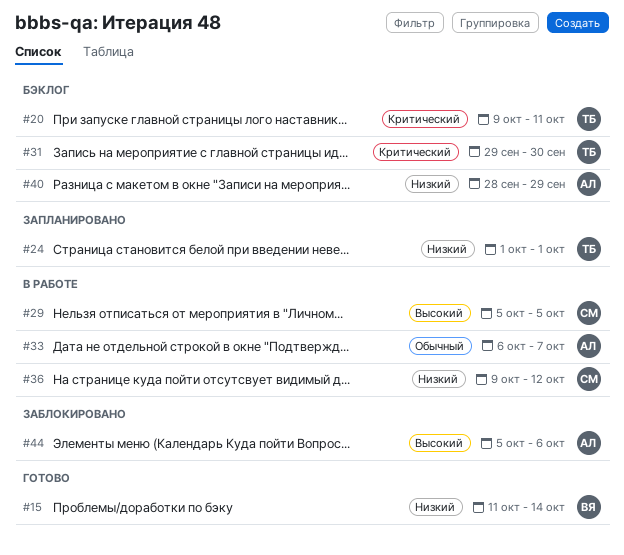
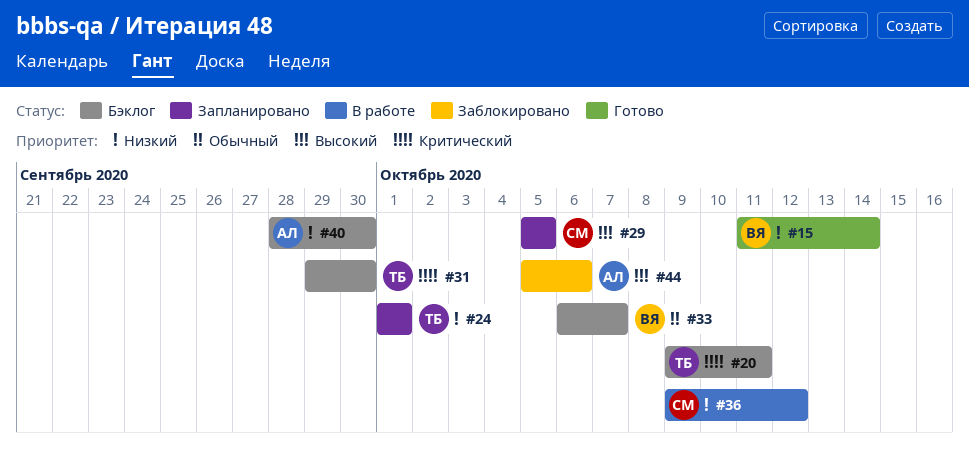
#29, status: В работе -> Запланировано
#33, status: В работе -> Бэклог
#33, owner: АЛ -> ВЯ
#40, due: Sep 29 -> Sep 30

